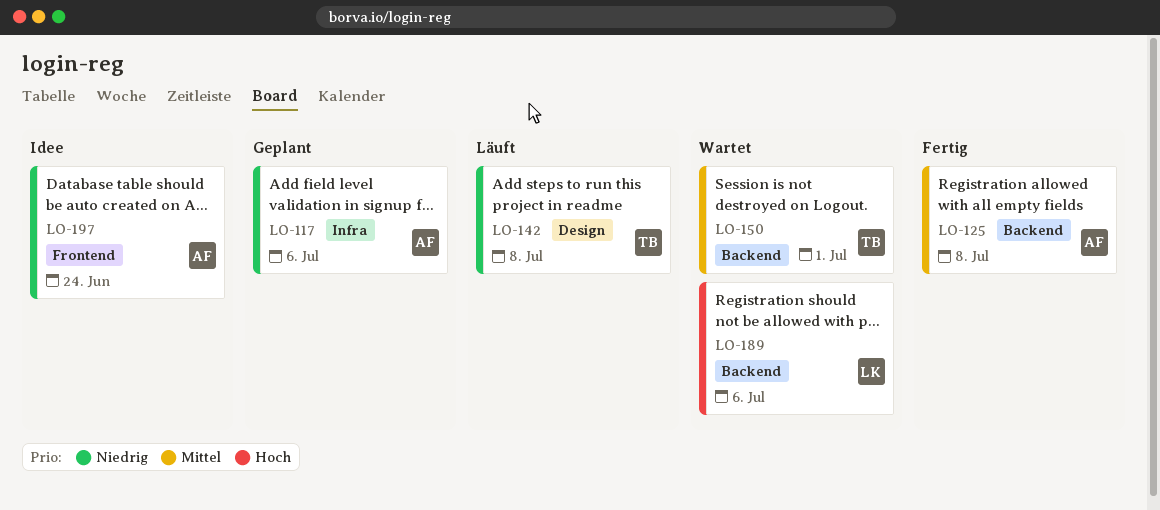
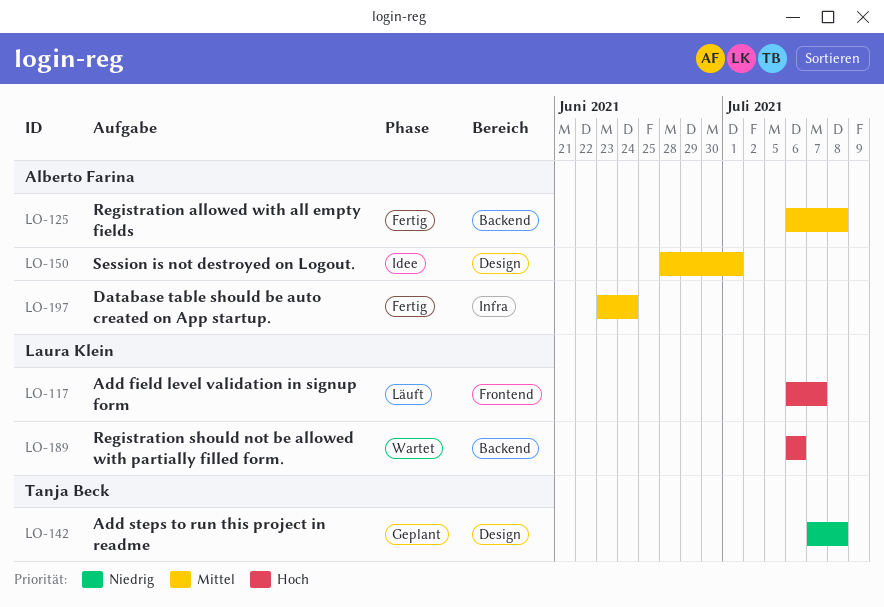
LO-117, status: Geplant -> Läuft
LO-117, owner: Alberto Farina -> Laura Klein
LO-117, priority: Niedrig -> Hoch
LO-117, label: Infra -> Frontend
LO-117, due: Jul 6 -> Jul 7
LO-142, status: Läuft -> Geplant
LO-150, status: Wartet -> Idee
LO-150, owner: Tanja Beck -> Alberto Farina
LO-150, label: Backend -> Design
LO-197, status: Idee -> Fertig
LO-197, priority: Niedrig -> Mittel
LO-197, label: Frontend -> Infra

